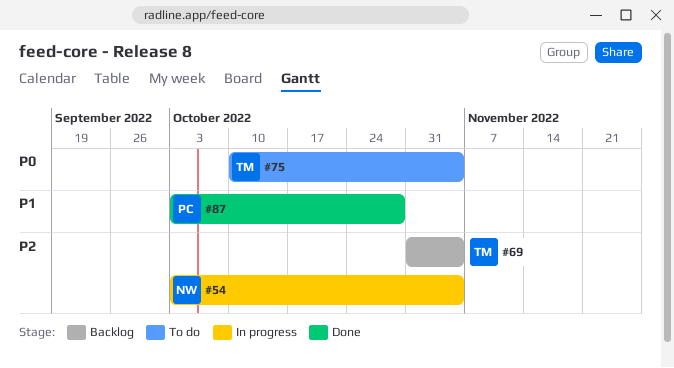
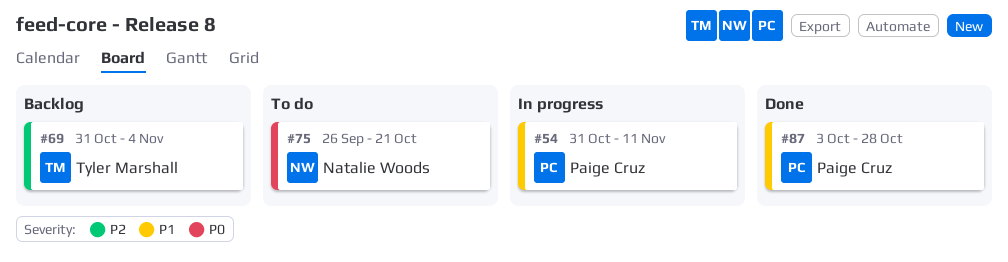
#54, owner: Natalie Woods -> Paige Cruz
#54, priority: P2 -> P1
#54, start: Oct 3 -> Oct 31
#54, due: Nov 4 -> Nov 11
#75, owner: Tyler Marshall -> Natalie Woods
#75, start: Oct 10 -> Sep 26
#75, due: Nov 4 -> Oct 21

